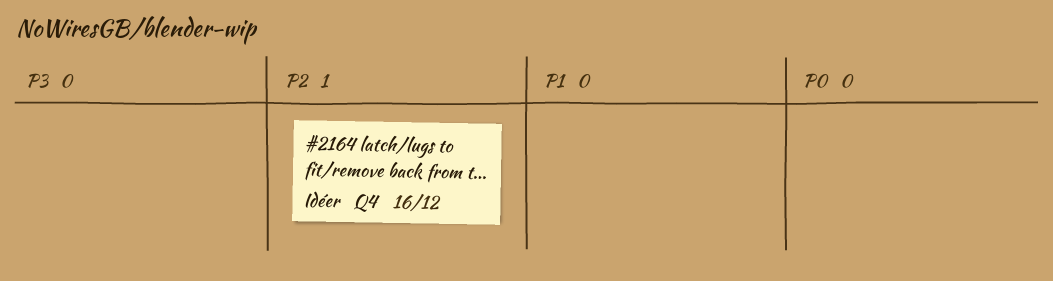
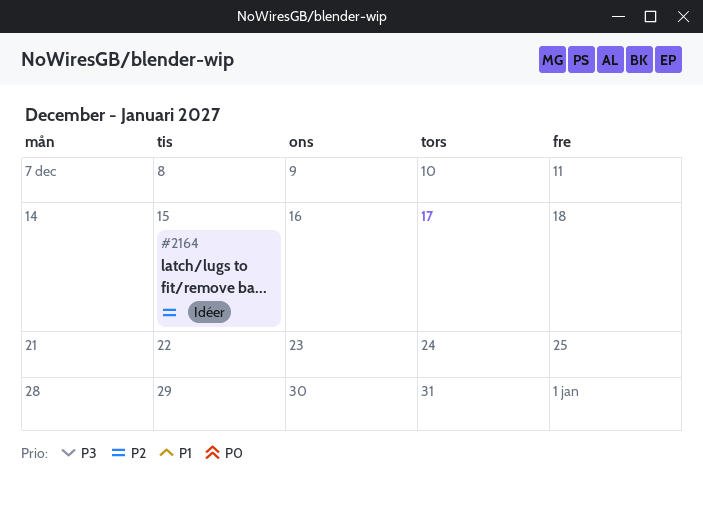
#2164, due: Dec 16 -> Dec 15

